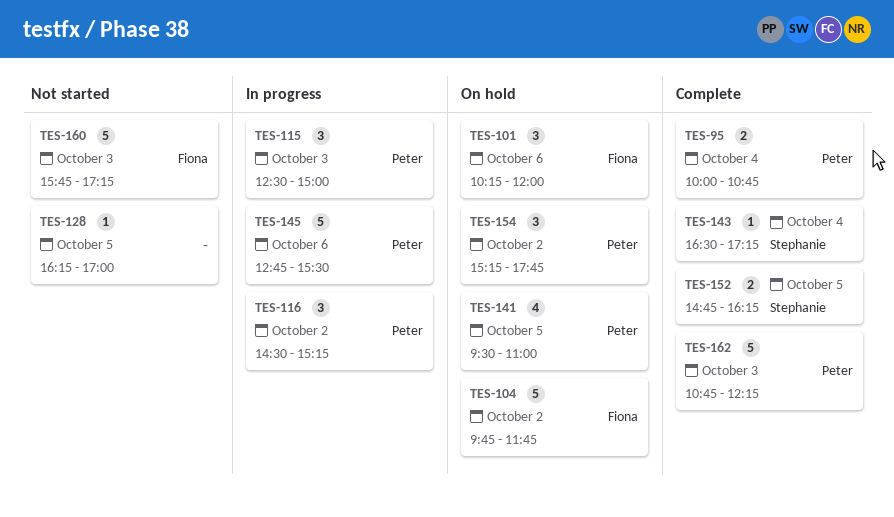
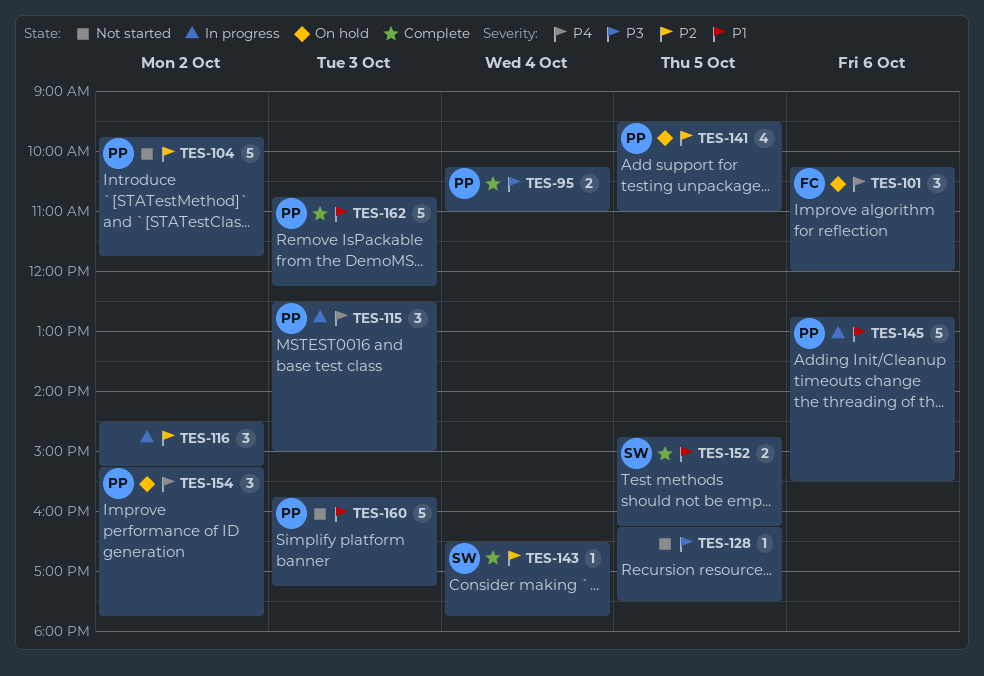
TES-95, begins: 10:00 -> 10:15
TES-95, ends: 10:45 -> 11:00
TES-104, status: On hold -> Not started
TES-104, owner: Fiona -> Peter
TES-116, owner: Peter -> none
TES-128, ends: 17:00 -> 17:30
TES-143, ends: 17:15 -> 17:45
TES-160, owner: Fiona -> Peter

